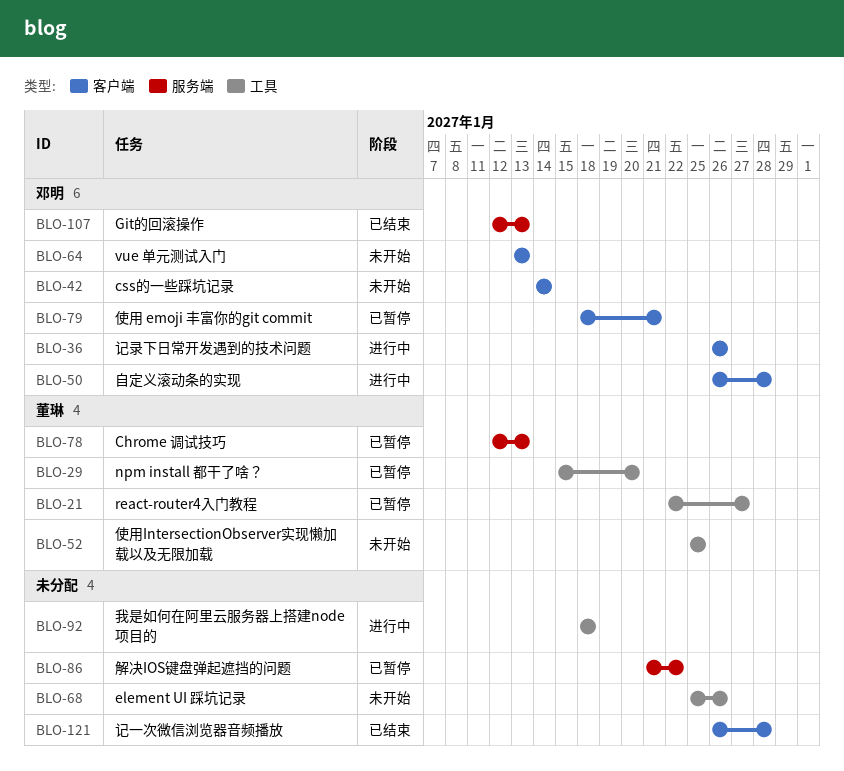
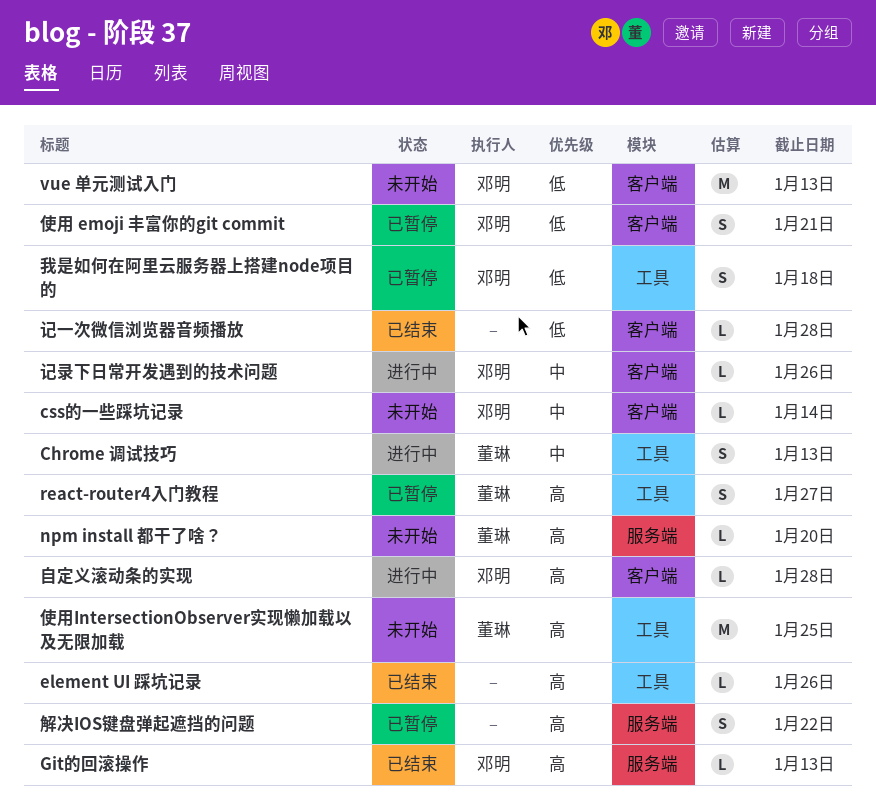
Chrome 调试技巧, status: 已暂停 -> 进行中
Chrome 调试技巧, label: 服务端 -> 工具
element UI 踩坑记录, status: 未开始 -> 已结束
npm install 都干了啥？, status: 已暂停 -> 未开始
npm install 都干了啥？, label: 工具 -> 服务端
我是如何在阿里云服务器上搭建node项目的, status: 进行中 -> 已暂停
我是如何在阿里云服务器上搭建node项目的, owner: none -> 邓明

